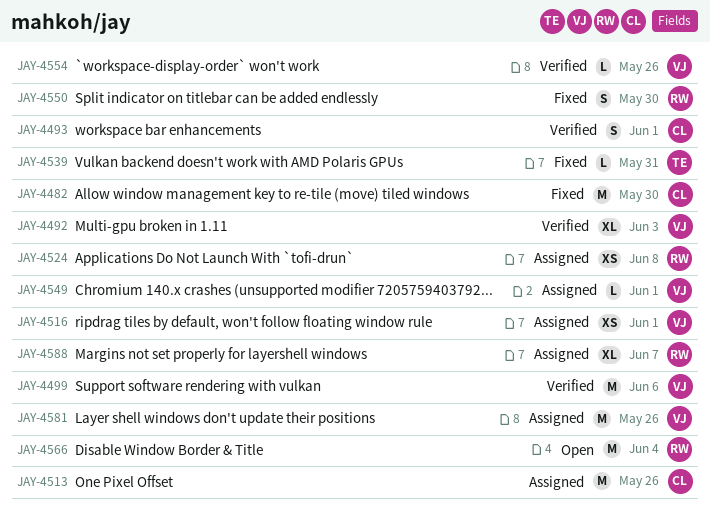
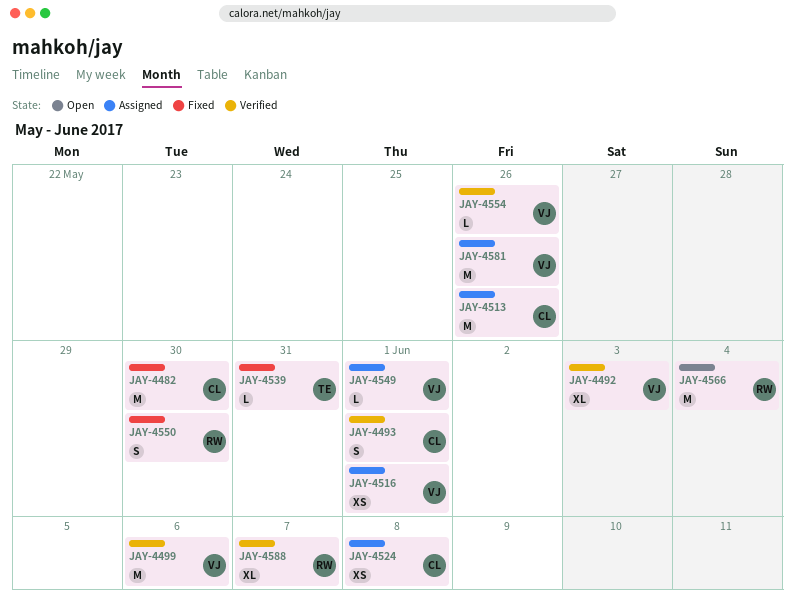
JAY-4524, owner: RW -> CL
JAY-4588, status: Assigned -> Verified

